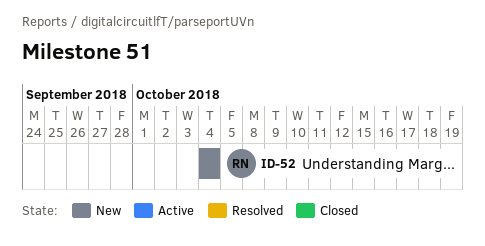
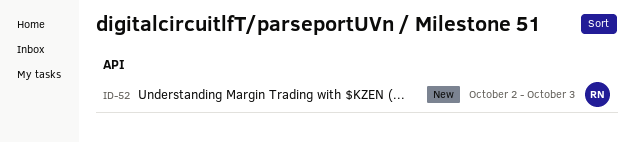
ID-52, start: Oct 4 -> Oct 2
ID-52, due: Oct 4 -> Oct 3

